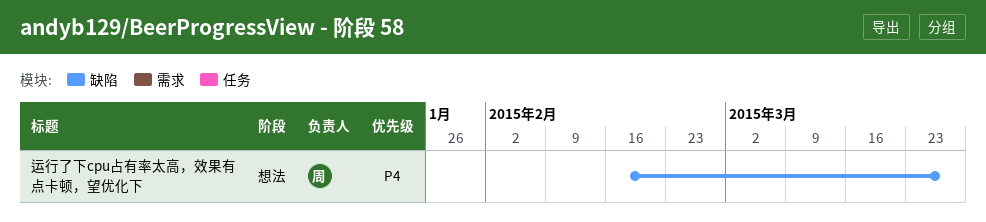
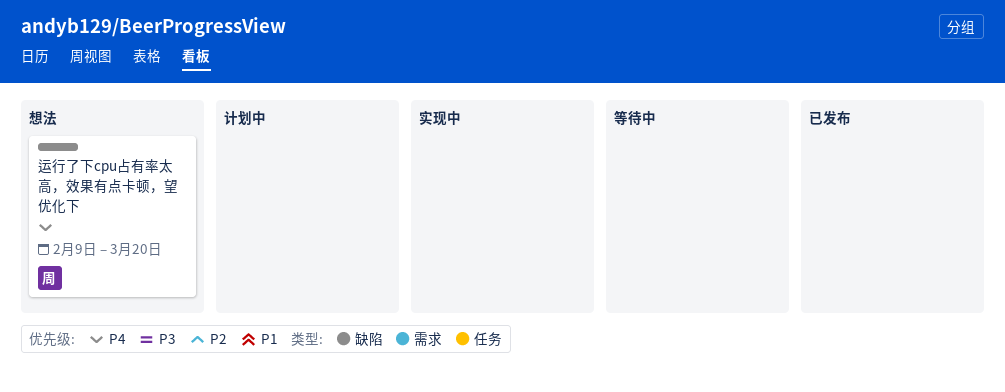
运行了下cpu占有率太高，效果有点卡顿，望优化下, start: Feb 16 -> Feb 9
运行了下cpu占有率太高，效果有点卡顿，望优化下, due: Mar 27 -> Mar 20

